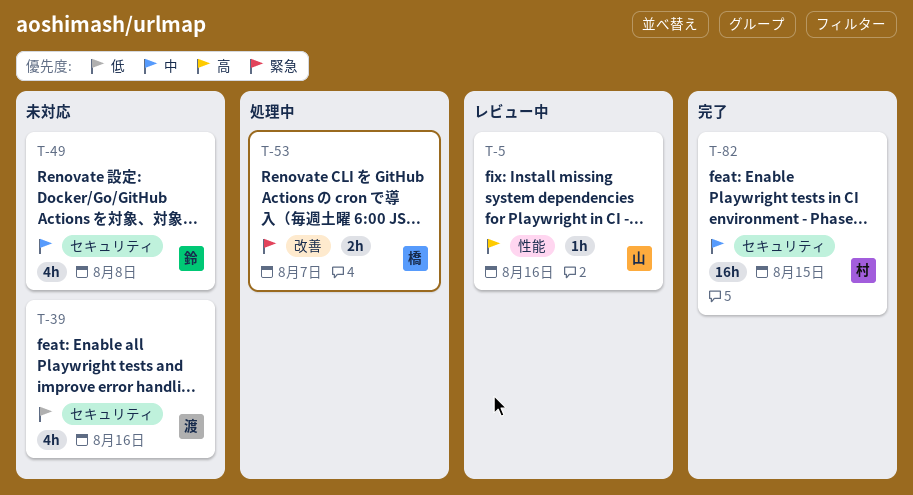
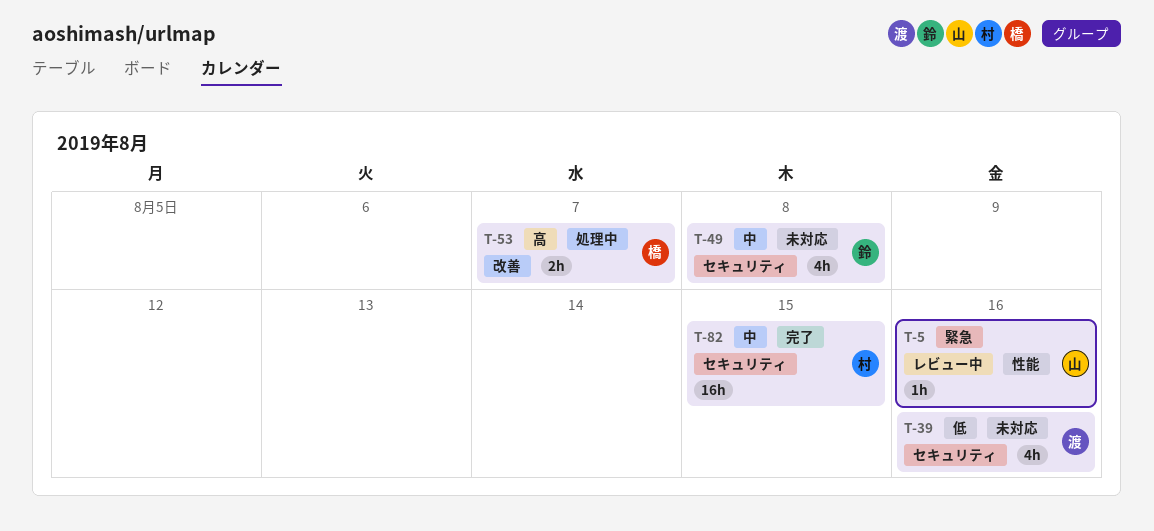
T-5, priority: 高 -> 緊急
T-53, priority: 緊急 -> 高

